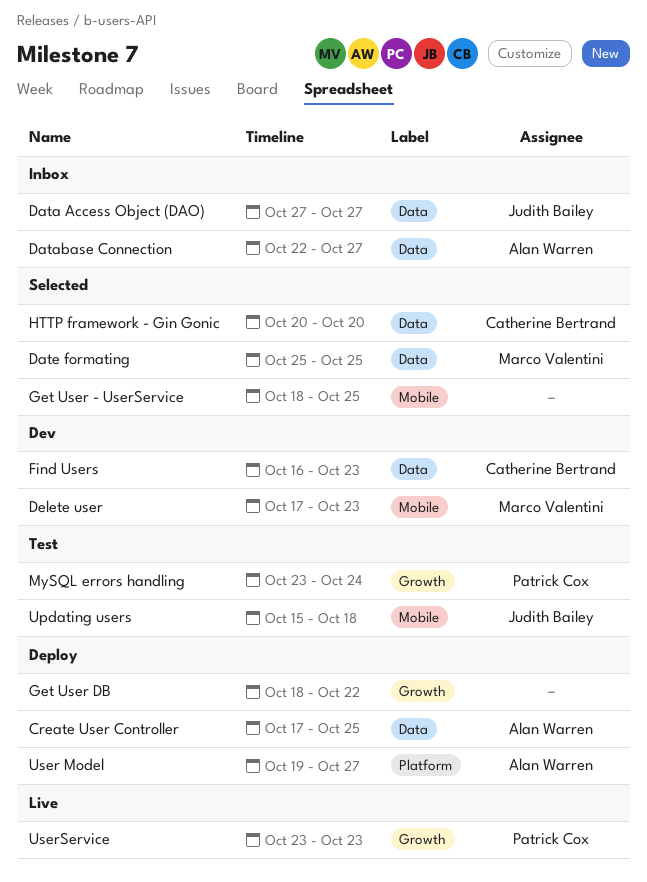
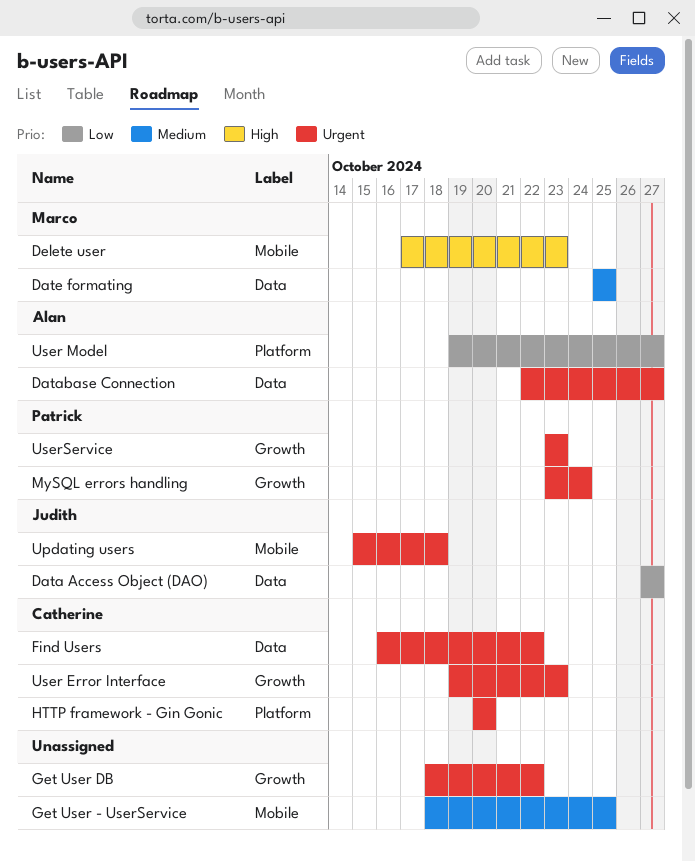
Create User Controller: present -> none
Find Users, due: Oct 23 -> Oct 22
HTTP framework - Gin Gonic, label: Data -> Platform
User Error Interface: none -> present

